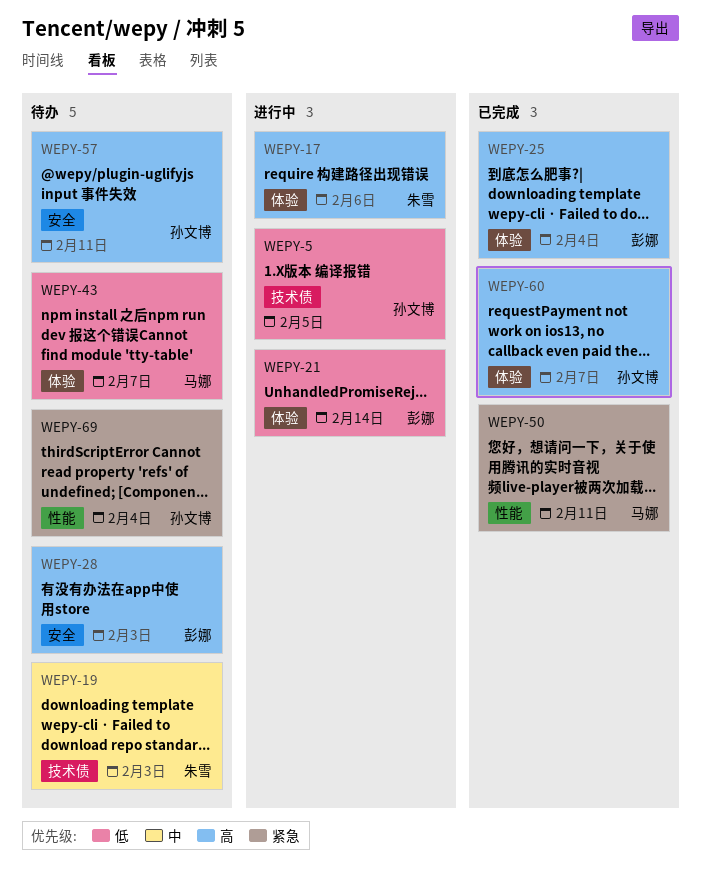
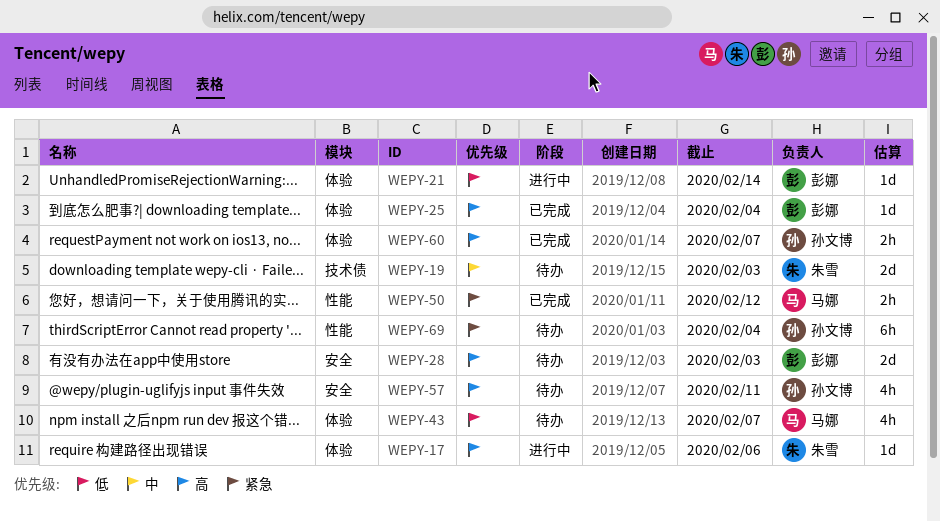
WEPY-5: present -> none
WEPY-50, due: Feb 11 -> Feb 12

